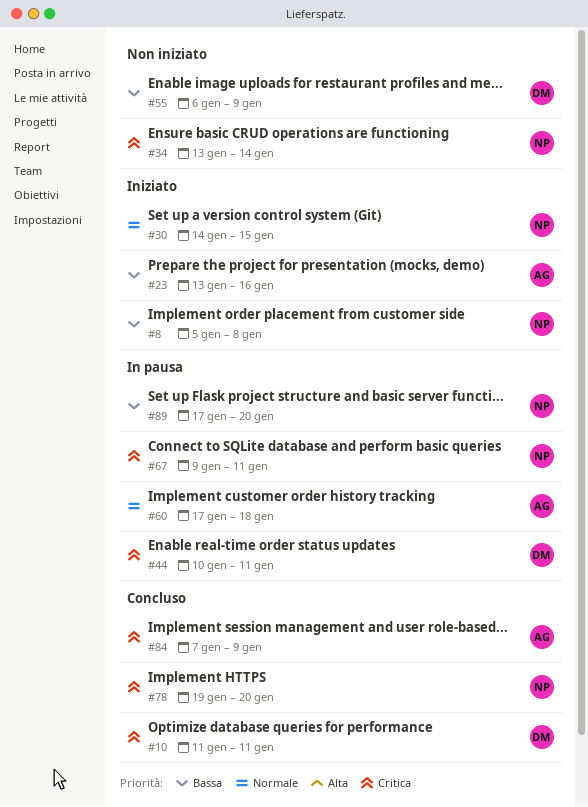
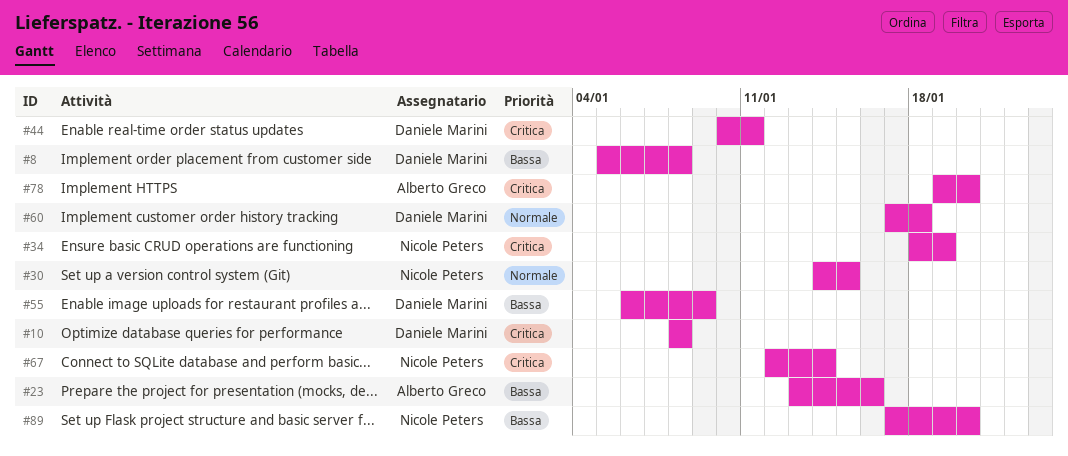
#8, owner: Nicole Peters -> Daniele Marini
#10, start: Jan 11 -> Jan 8
#10, due: Jan 11 -> Jan 8
#34, start: Jan 13 -> Jan 18
#34, due: Jan 14 -> Jan 19
#60, owner: Alberto Greco -> Daniele Marini
#67, start: Jan 9 -> Jan 12
#67, due: Jan 11 -> Jan 14
#78, owner: Nicole Peters -> Alberto Greco
#84: present -> none

